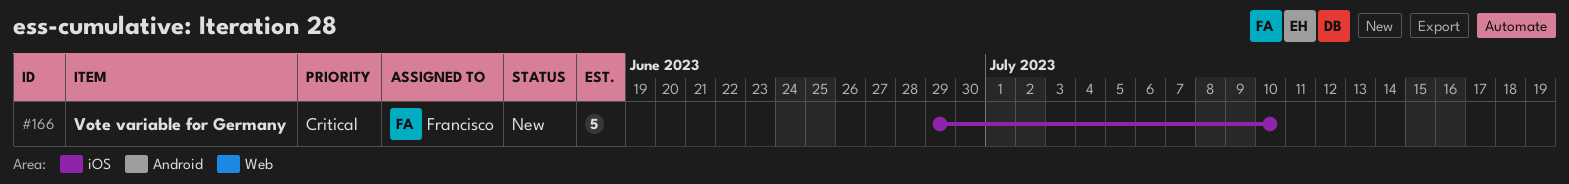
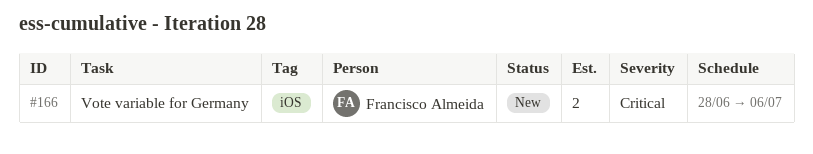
#166, estimate: 5 -> 2
#166, start: Jun 29 -> Jun 28
#166, due: Jul 10 -> Jul 6

